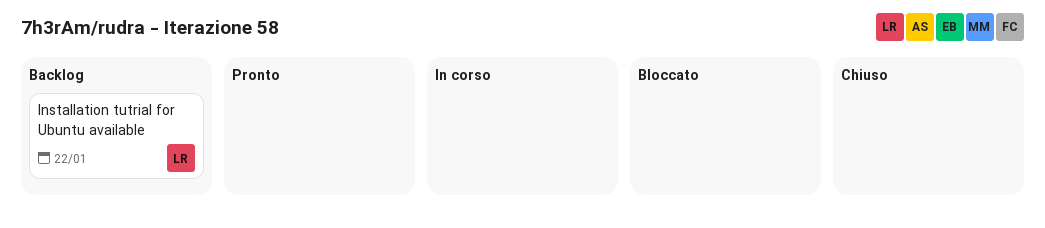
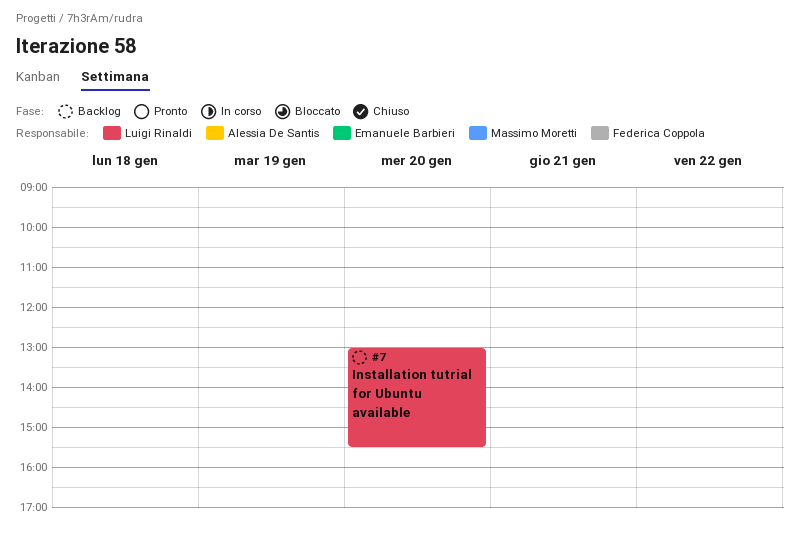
Installation tutrial for Ubuntu available, day: Jan 22 -> Jan 20

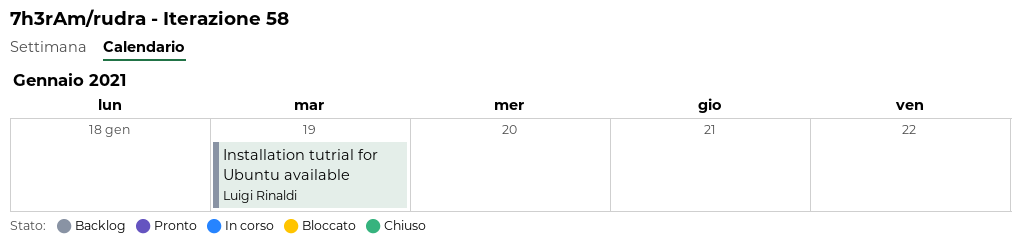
Installation tutrial for Ubuntu available, day: Jan 20 -> Jan 19

